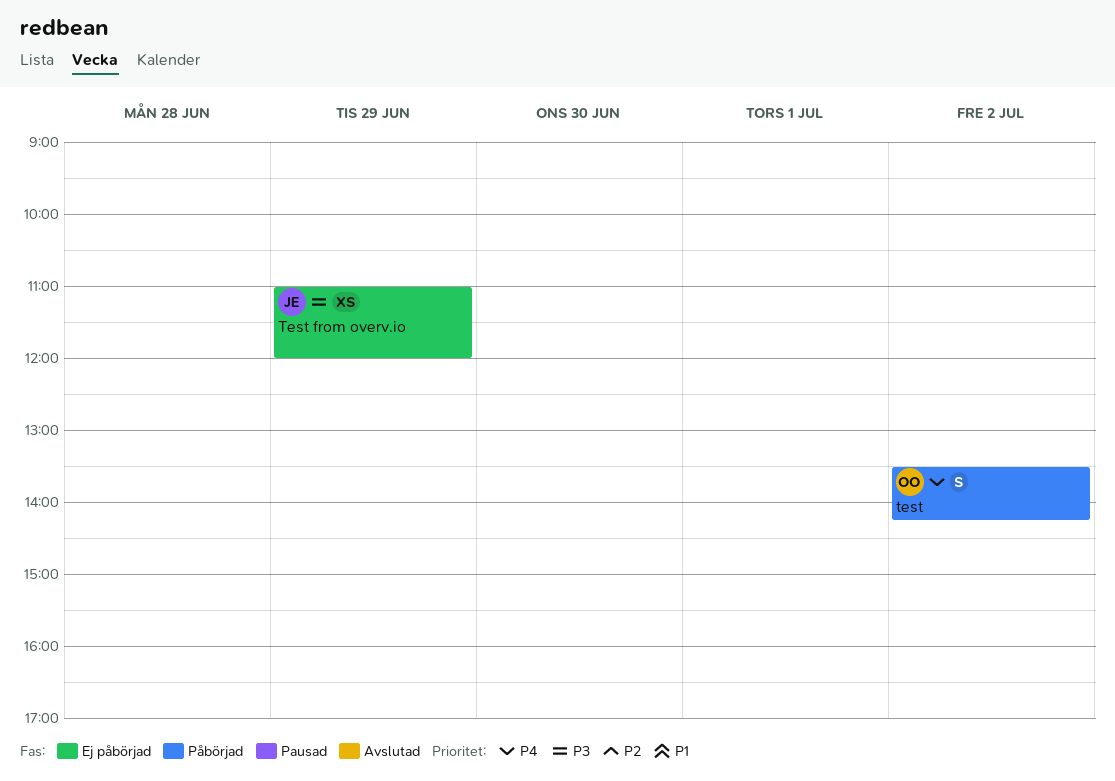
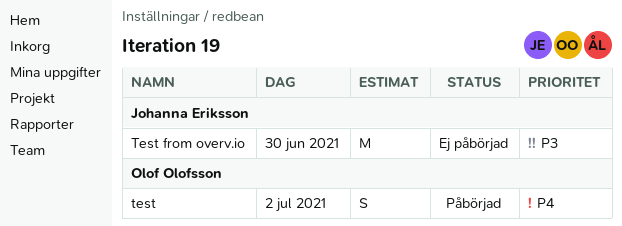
Test from overv.io, estimate: XS -> M
Test from overv.io, day: Jun 29 -> Jun 30

